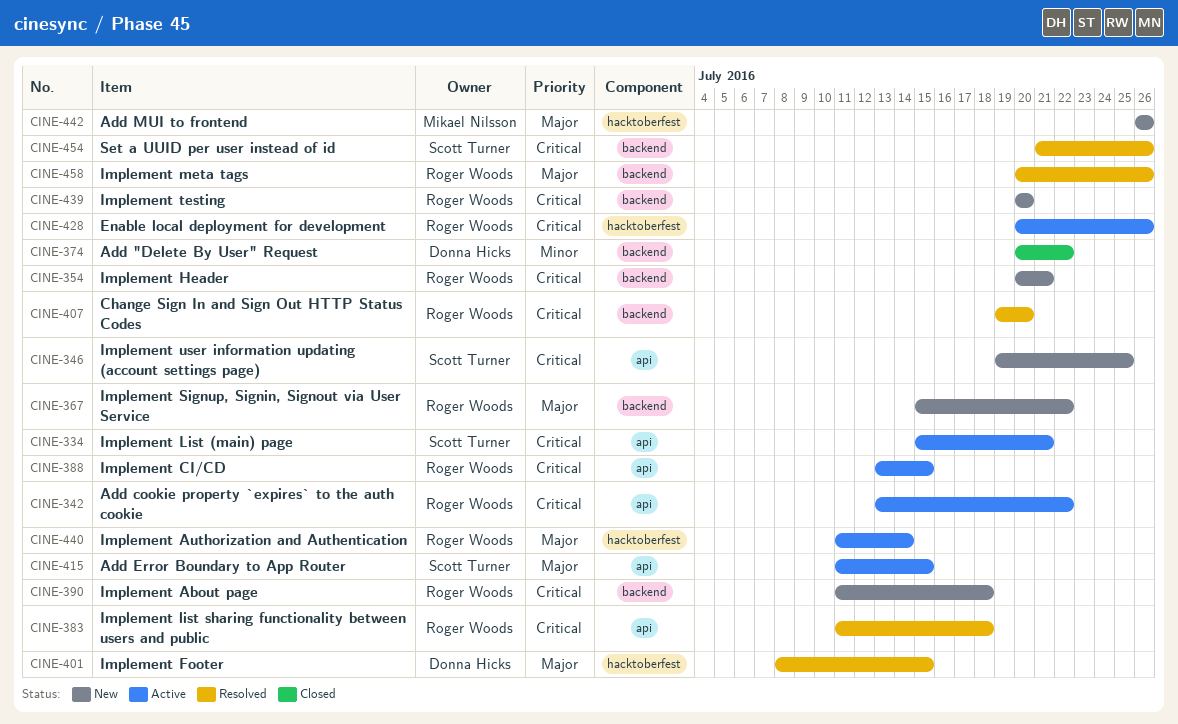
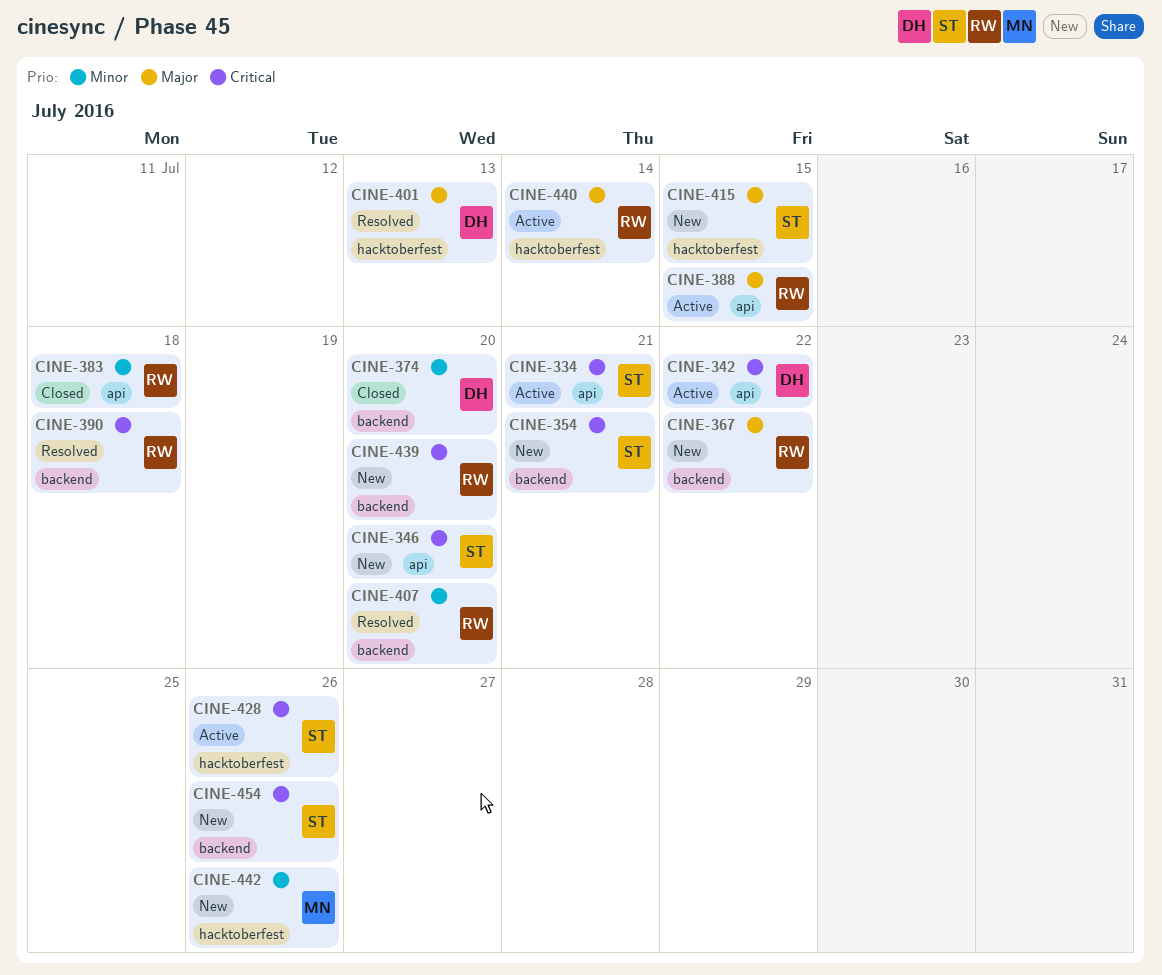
CINE-342, owner: Roger Woods -> Donna Hicks
CINE-346, due: Jul 25 -> Jul 20
CINE-354, owner: Roger Woods -> Scott Turner
CINE-374, due: Jul 22 -> Jul 20
CINE-383, status: Resolved -> Closed
CINE-383, priority: Critical -> Minor
CINE-388, priority: Critical -> Major
CINE-390, status: New -> Resolved
CINE-401, due: Jul 15 -> Jul 13
CINE-407, priority: Critical -> Minor
CINE-415, status: Active -> New
CINE-415, label: api -> hacktoberfest
CINE-428, owner: Roger Woods -> Scott Turner
CINE-442, priority: Major -> Minor
CINE-454, status: Resolved -> New
CINE-458: present -> none

